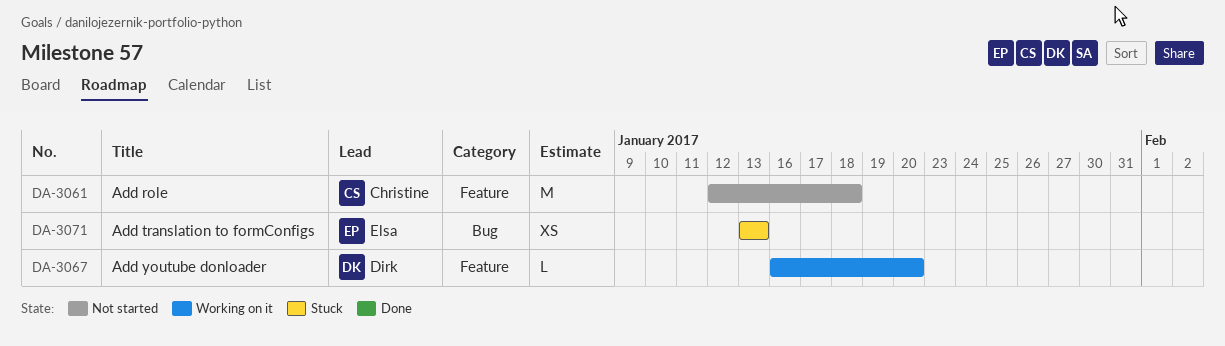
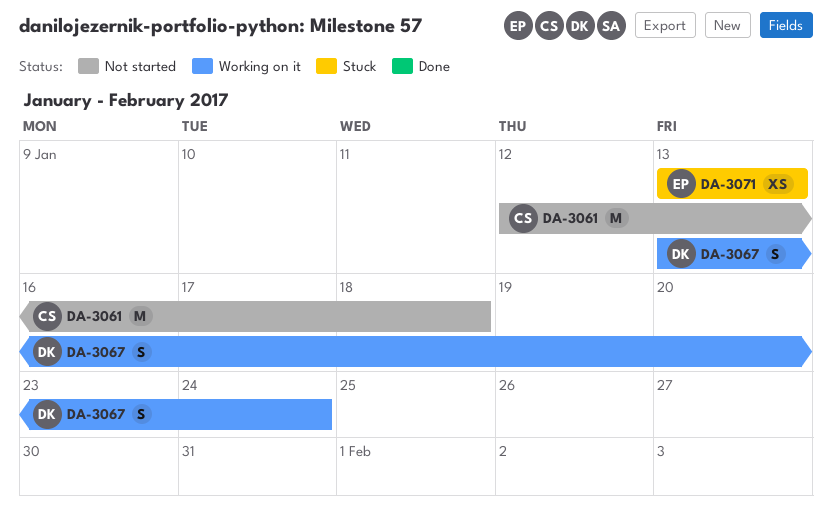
DA-3067, estimate: L -> S
DA-3067, start: Jan 16 -> Jan 13
DA-3067, due: Jan 20 -> Jan 24

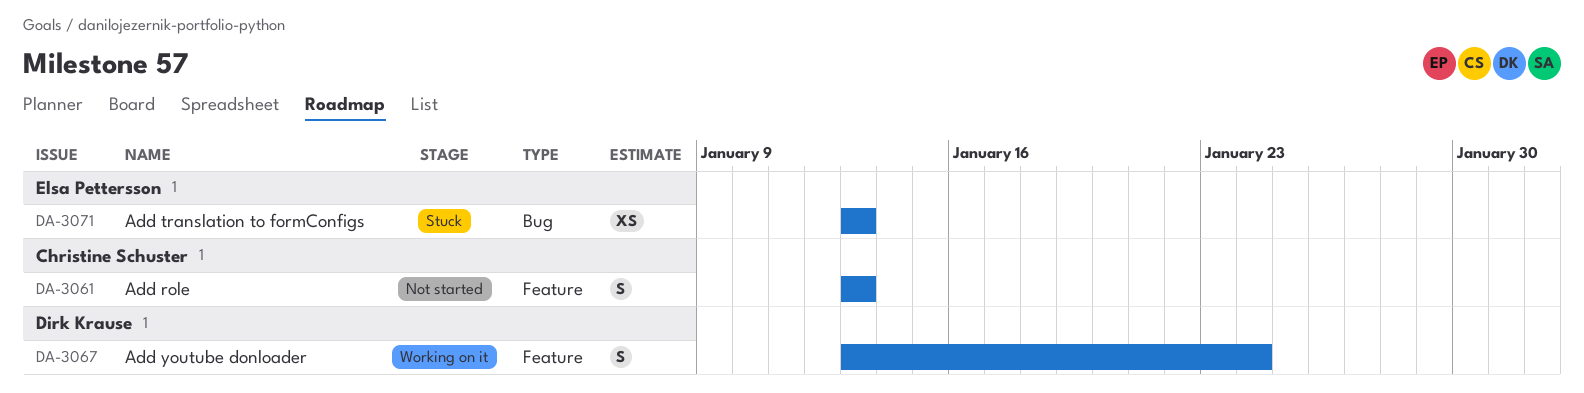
DA-3061, estimate: M -> S
DA-3061, start: Jan 12 -> Jan 13
DA-3061, due: Jan 18 -> Jan 13

